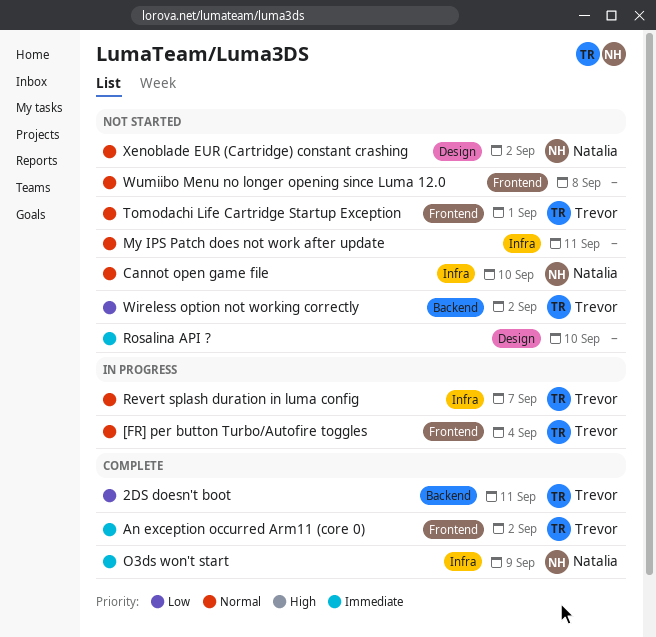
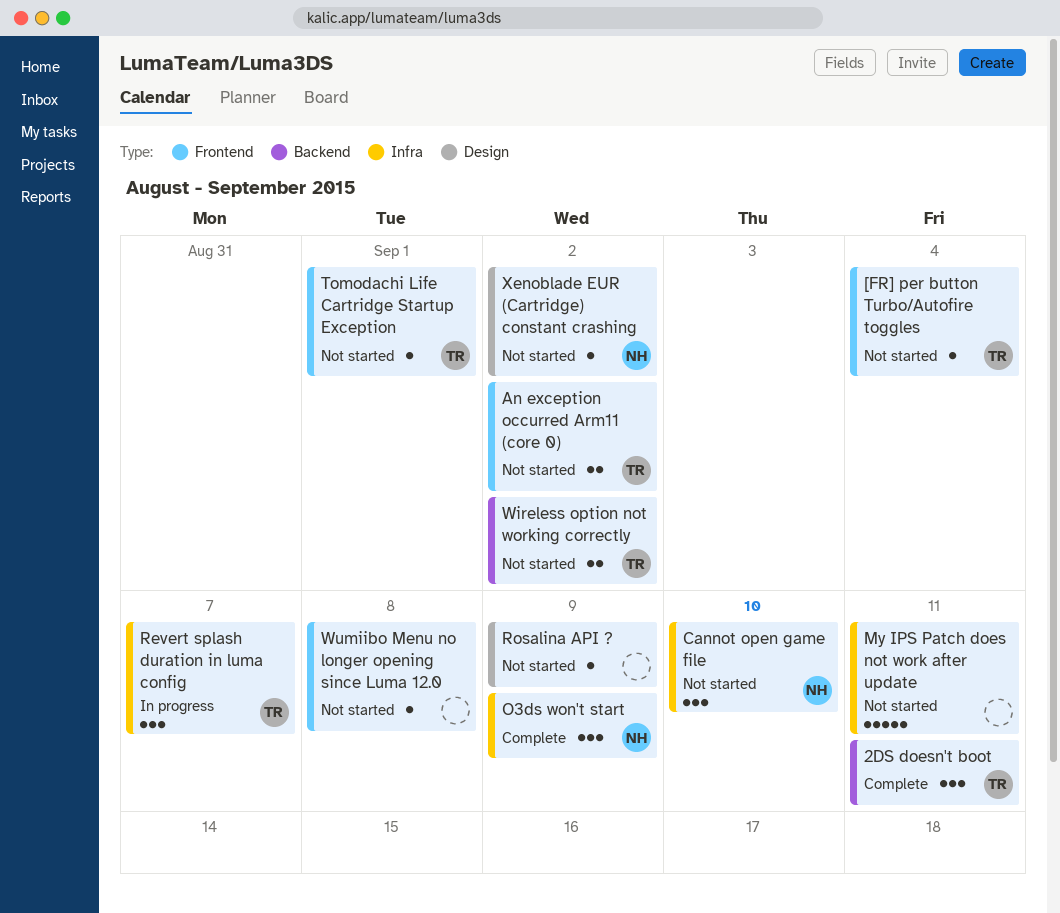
[FR] per button Turbo/Autofire toggles, status: In progress -> Not started
An exception occurred Arm11 (core 0), status: Complete -> Not started
Rosalina API ?, due: Sep 10 -> Sep 9

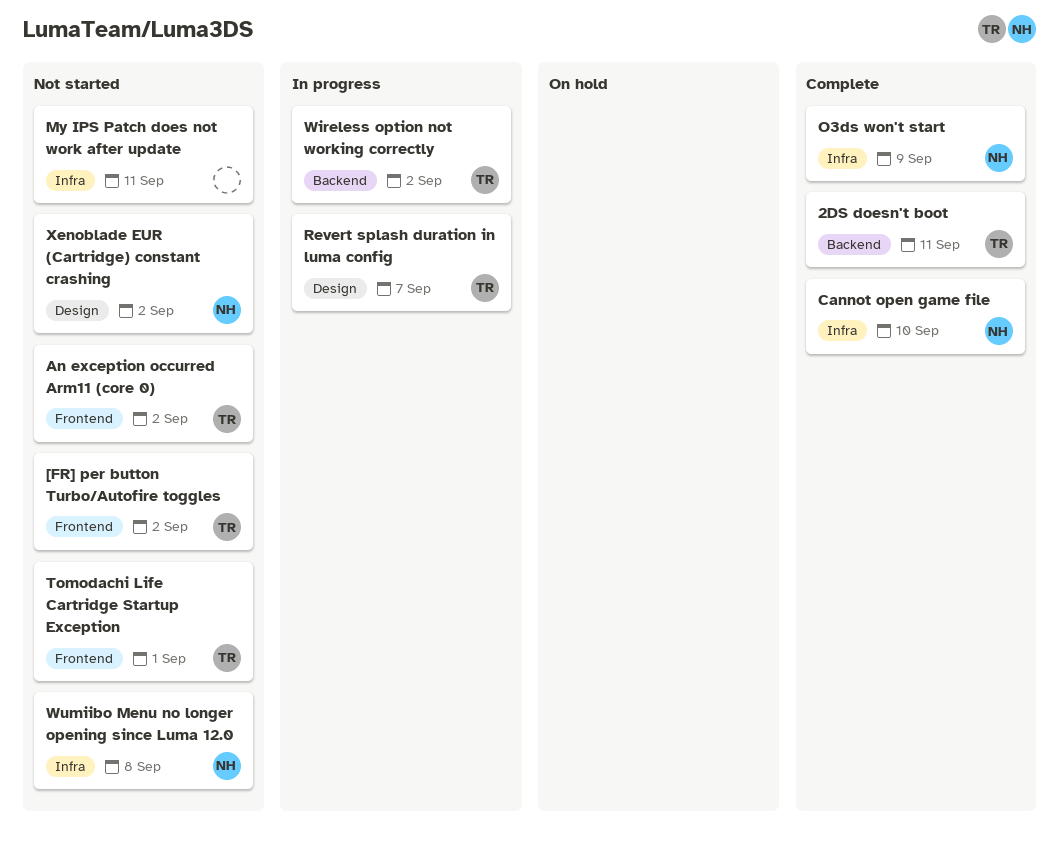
[FR] per button Turbo/Autofire toggles, due: Sep 4 -> Sep 2
Cannot open game file, status: Not started -> Complete
Revert splash duration in luma config, label: Infra -> Design
Rosalina API ?: present -> none
Wireless option not working correctly, status: Not started -> In progress
Wumiibo Menu no longer opening since Luma 12.0, owner: none -> NH
Wumiibo Menu no longer opening since Luma 12.0, label: Frontend -> Infra

